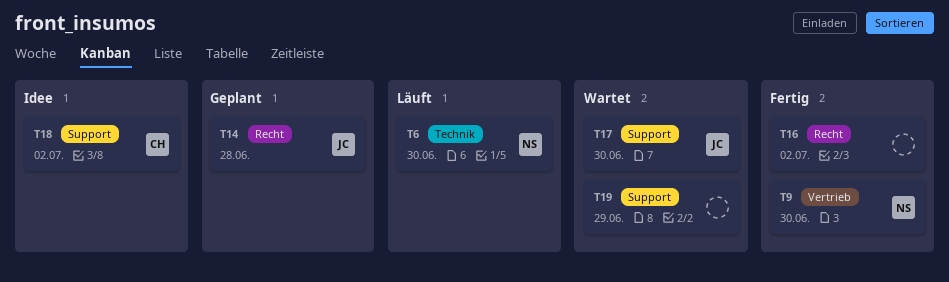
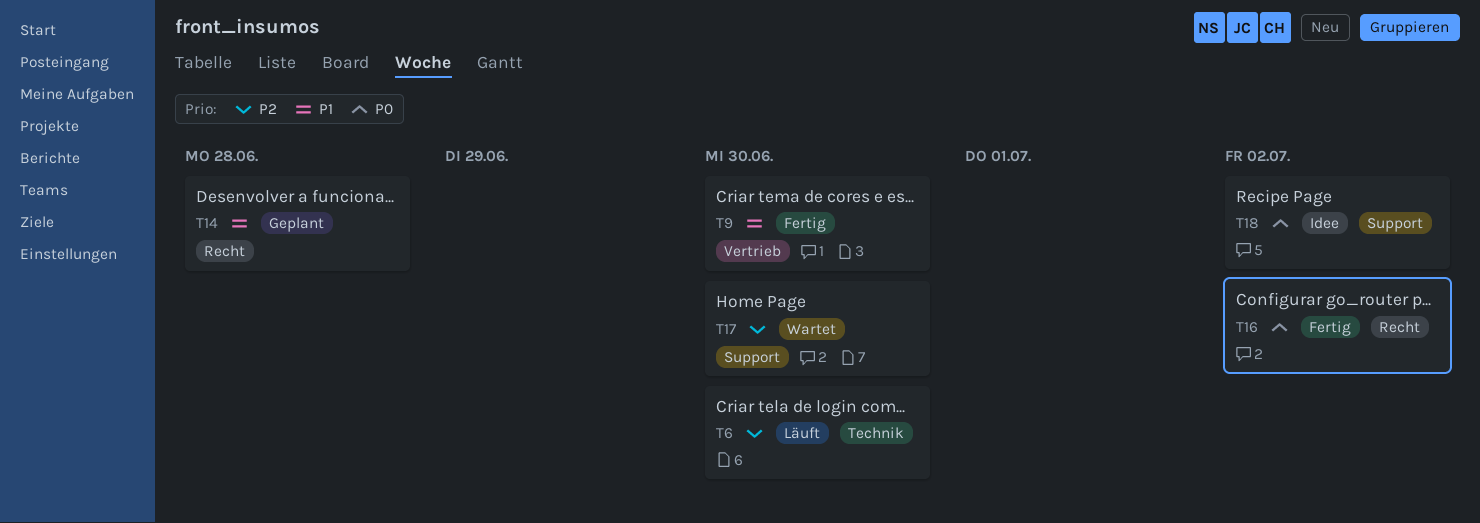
T19: present -> none

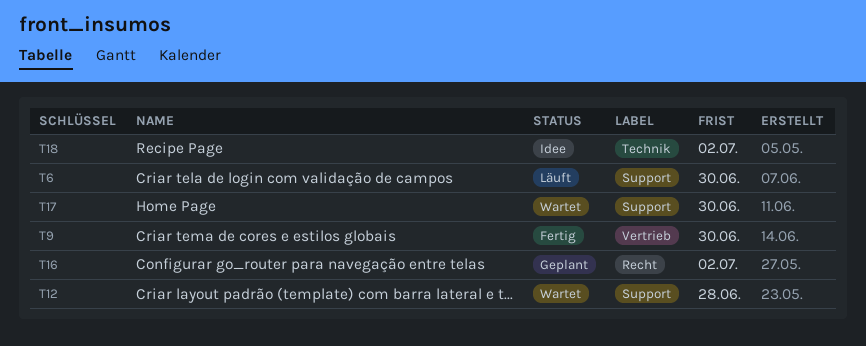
T6, label: Technik -> Support
T12: none -> present
T14: present -> none
T16, status: Fertig -> Geplant
T18, label: Support -> Technik

